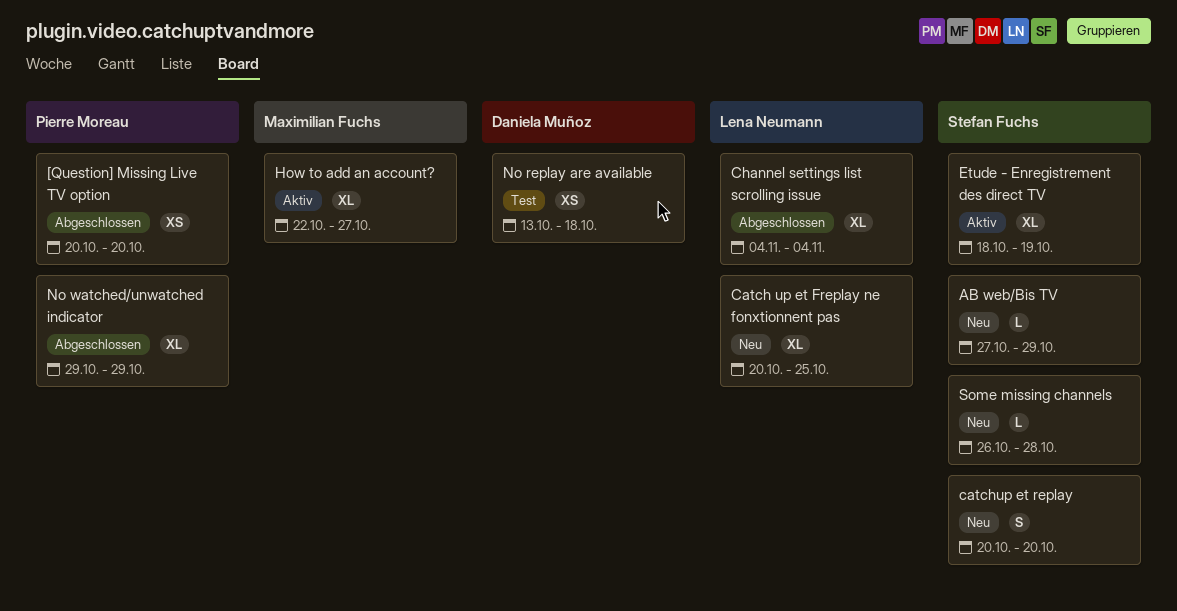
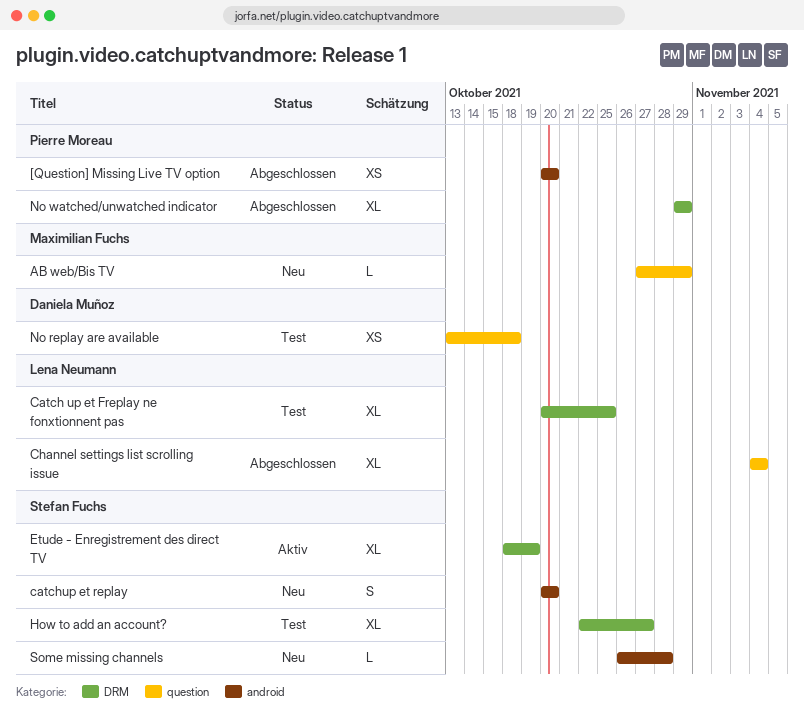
AB web/Bis TV, owner: Stefan Fuchs -> Maximilian Fuchs
Catch up et Freplay ne fonxtionnent pas, status: Neu -> Test
How to add an account?, status: Aktiv -> Test
How to add an account?, owner: Maximilian Fuchs -> Stefan Fuchs

